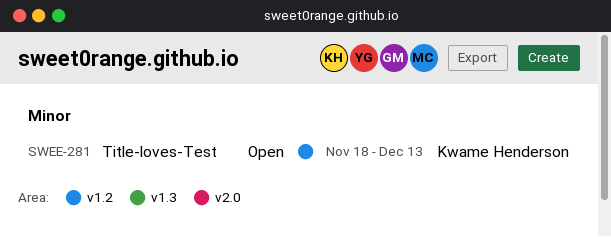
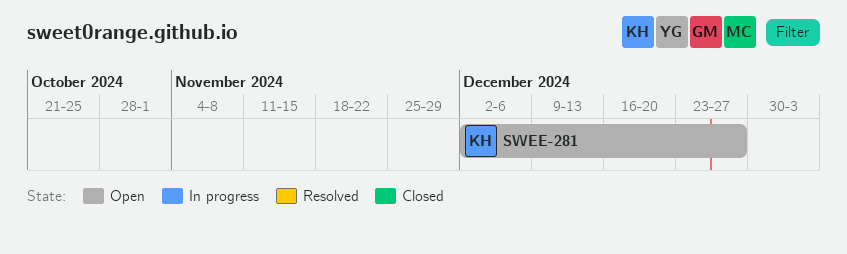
SWEE-281, start: Nov 18 -> Dec 2
SWEE-281, due: Dec 13 -> Dec 27

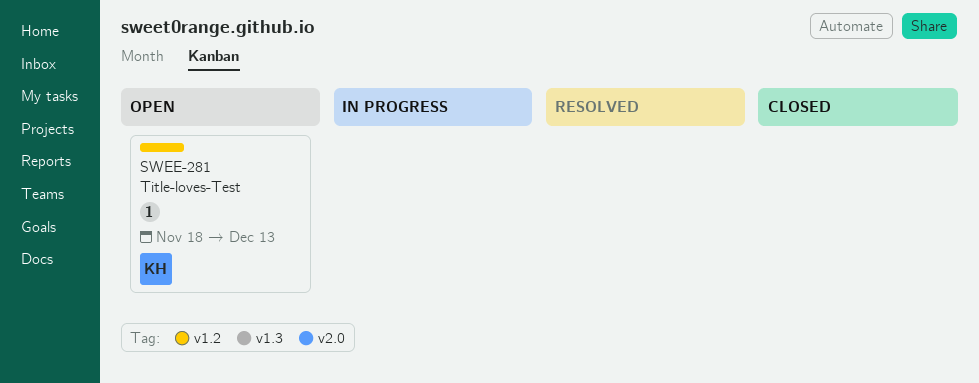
SWEE-281, start: Dec 2 -> Nov 18
SWEE-281, due: Dec 27 -> Dec 13

